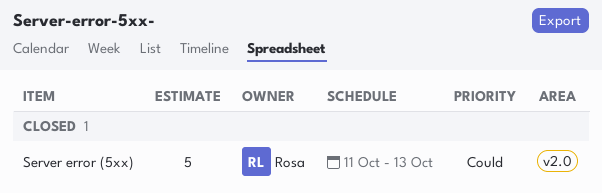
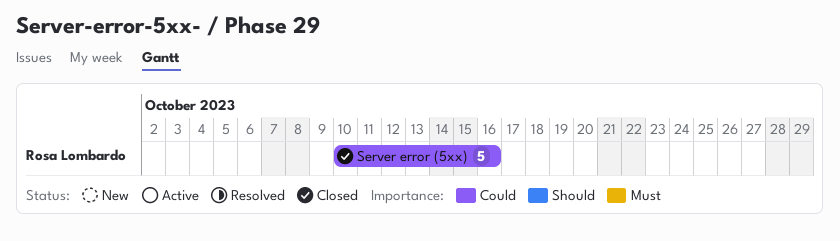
Server error (5xx), start: Oct 11 -> Oct 10
Server error (5xx), due: Oct 13 -> Oct 16

